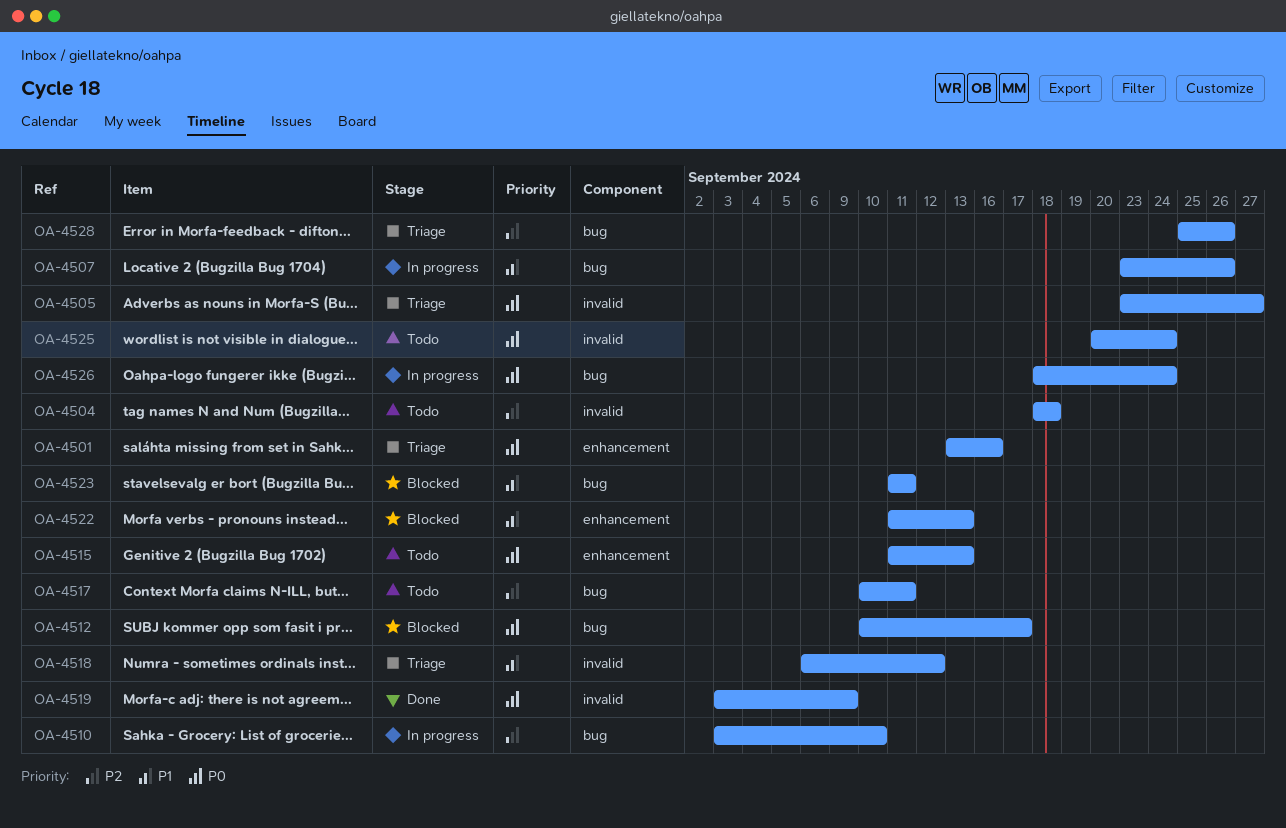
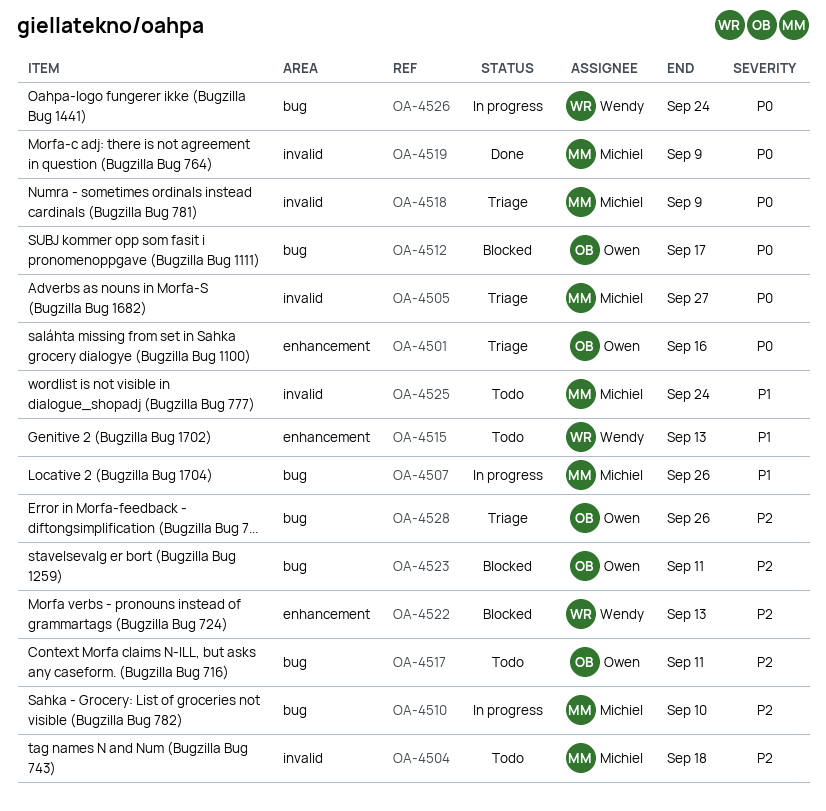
OA-4515, priority: P0 -> P1
OA-4518, priority: P1 -> P0
OA-4518, due: Sep 12 -> Sep 9
OA-4522, priority: P1 -> P2
OA-4523, priority: P1 -> P2
OA-4525, priority: P0 -> P1

